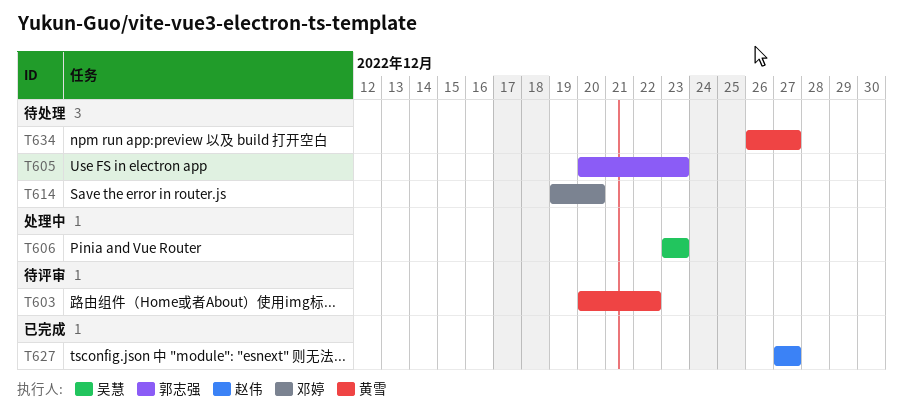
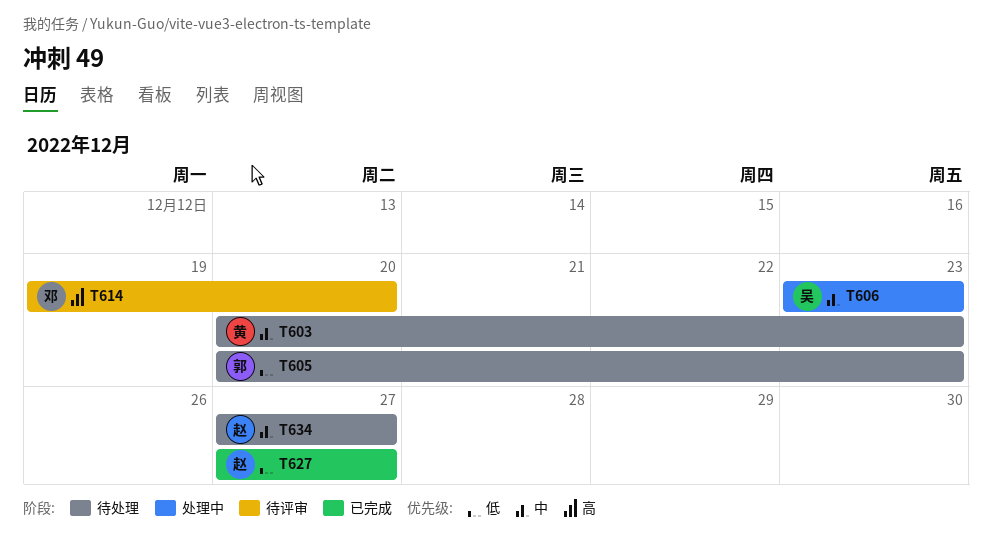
T603, status: 待评审 -> 待处理
T603, due: Dec 22 -> Dec 23
T614, status: 待处理 -> 待评审
T634, owner: 黄雪 -> 赵伟
T634, start: Dec 26 -> Dec 27

